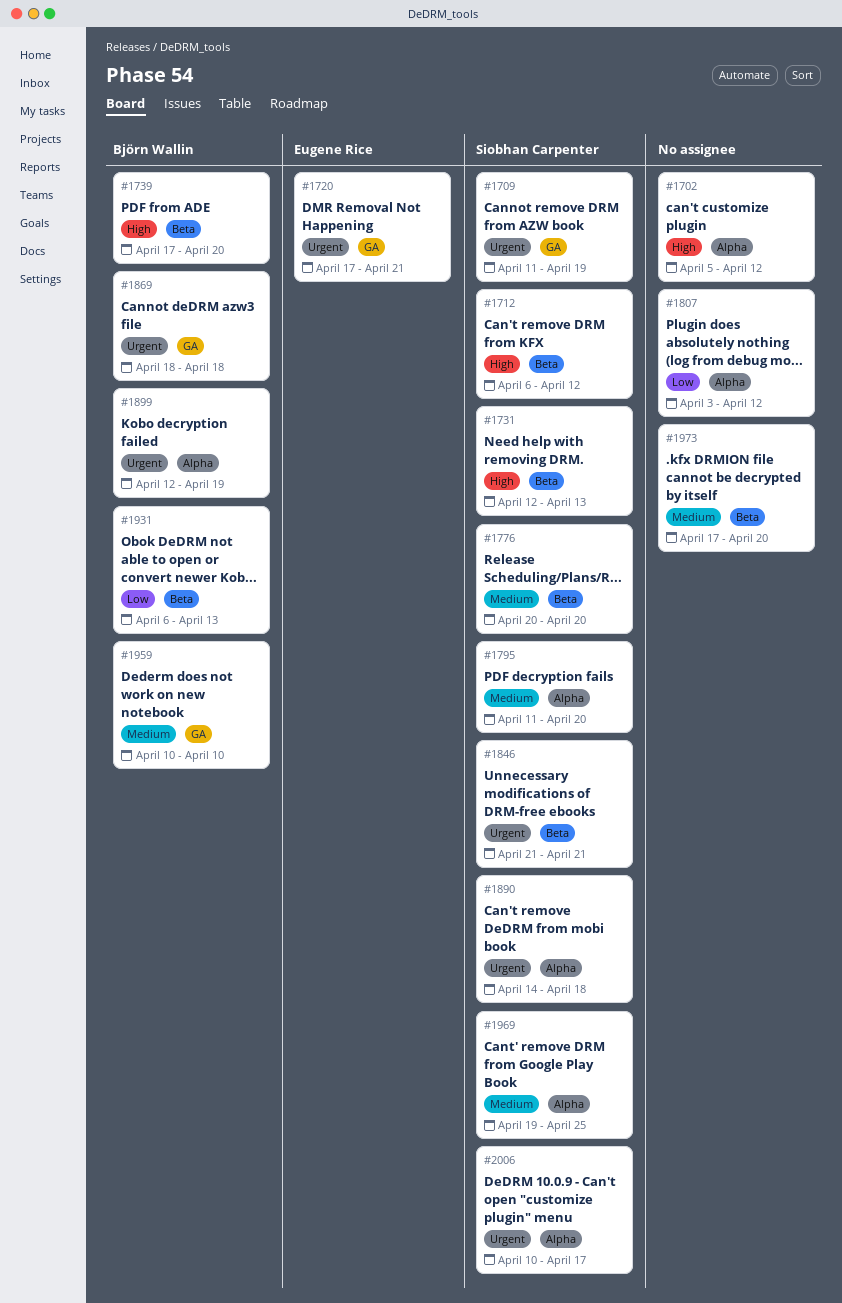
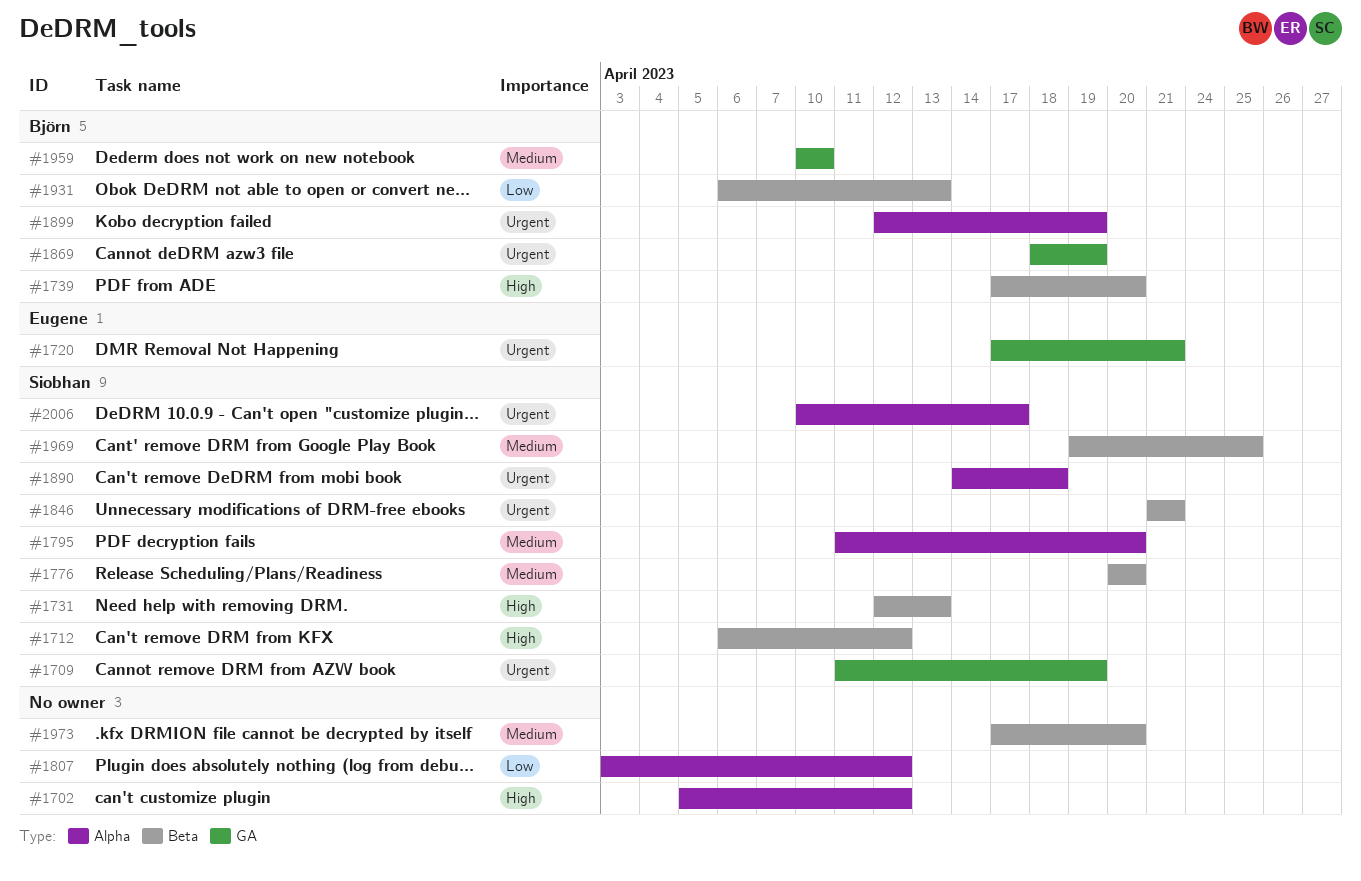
#1869, due: Apr 18 -> Apr 19
#1969, label: Alpha -> Beta

